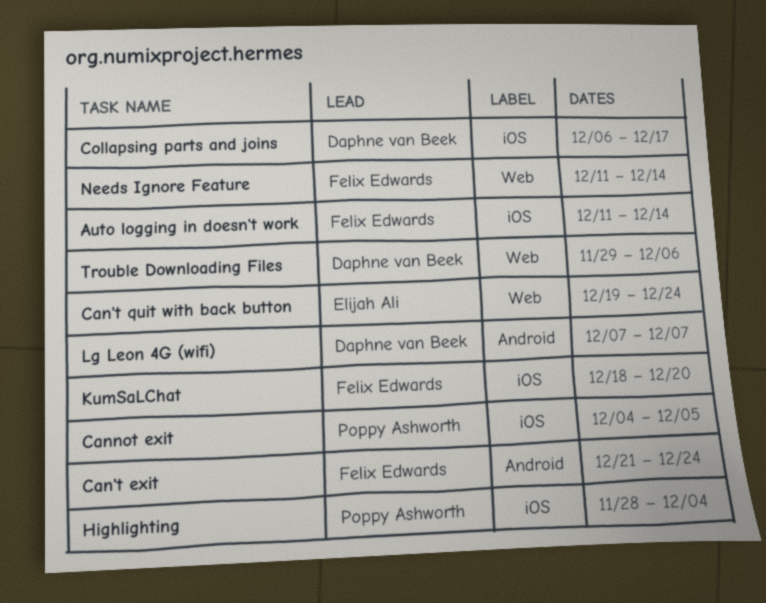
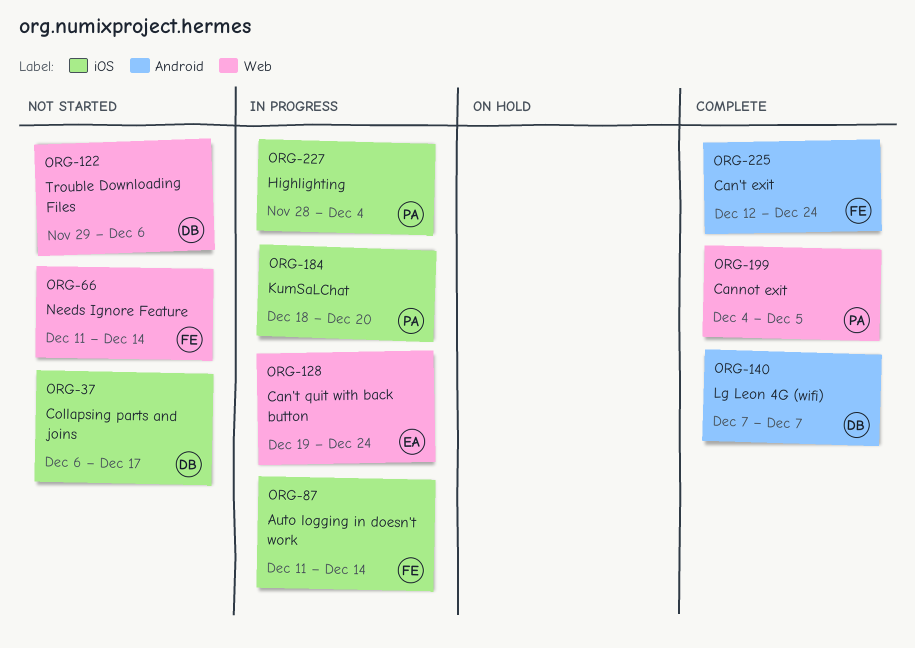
Can't exit, start: Dec 21 -> Dec 12
Cannot exit, label: iOS -> Web
KumSaLChat, owner: Felix Edwards -> Poppy Ashworth

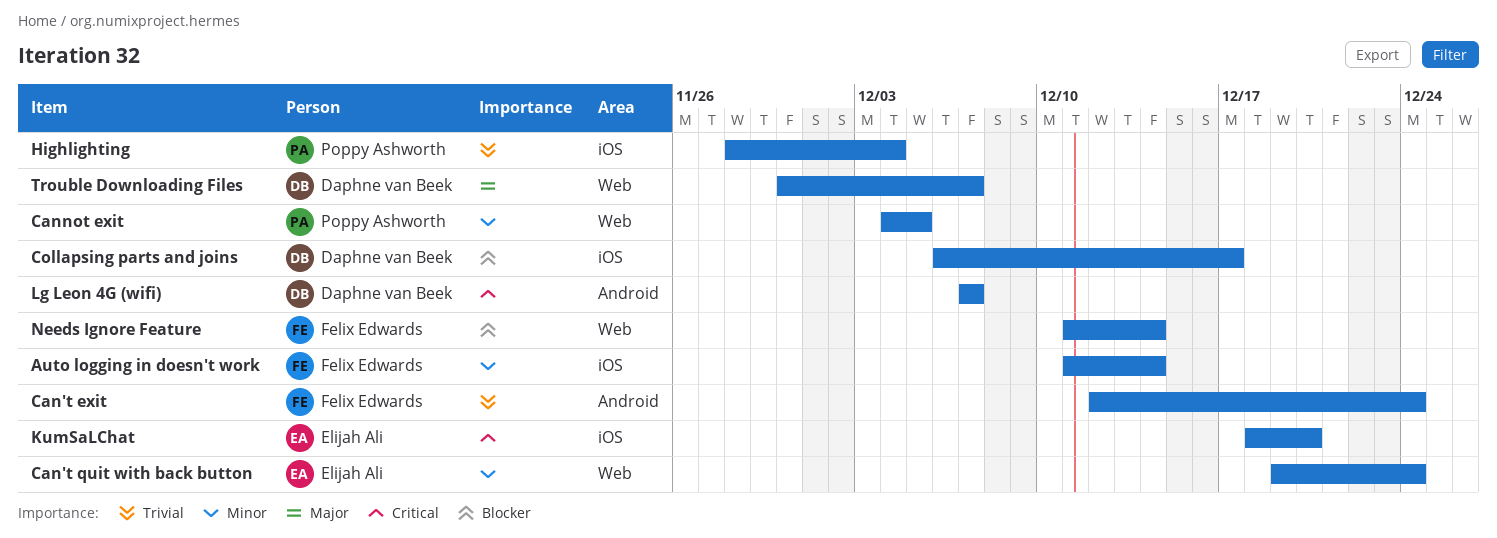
KumSaLChat, owner: Poppy Ashworth -> Elijah Ali
Trouble Downloading Files, start: Nov 29 -> Nov 30
Trouble Downloading Files, due: Dec 6 -> Dec 7

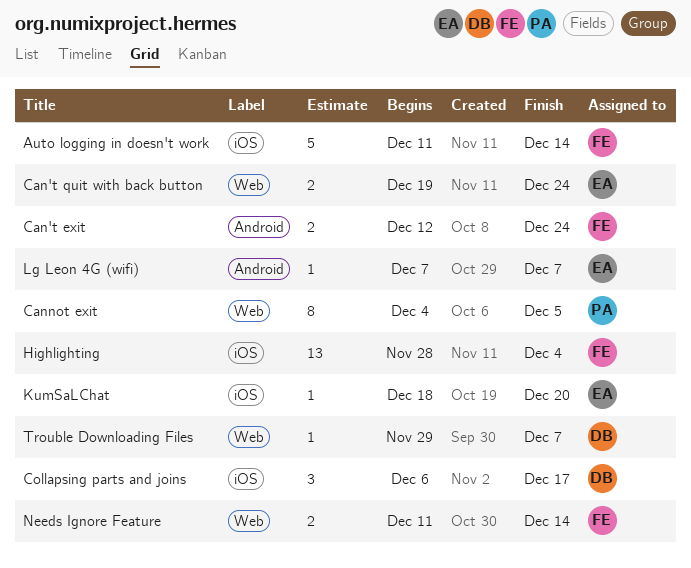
Highlighting, owner: Poppy Ashworth -> Felix Edwards
Lg Leon 4G (wifi), owner: Daphne van Beek -> Elijah Ali
Trouble Downloading Files, start: Nov 30 -> Nov 29

